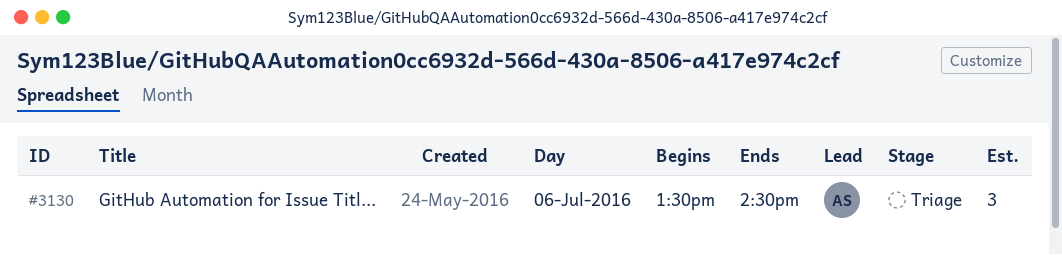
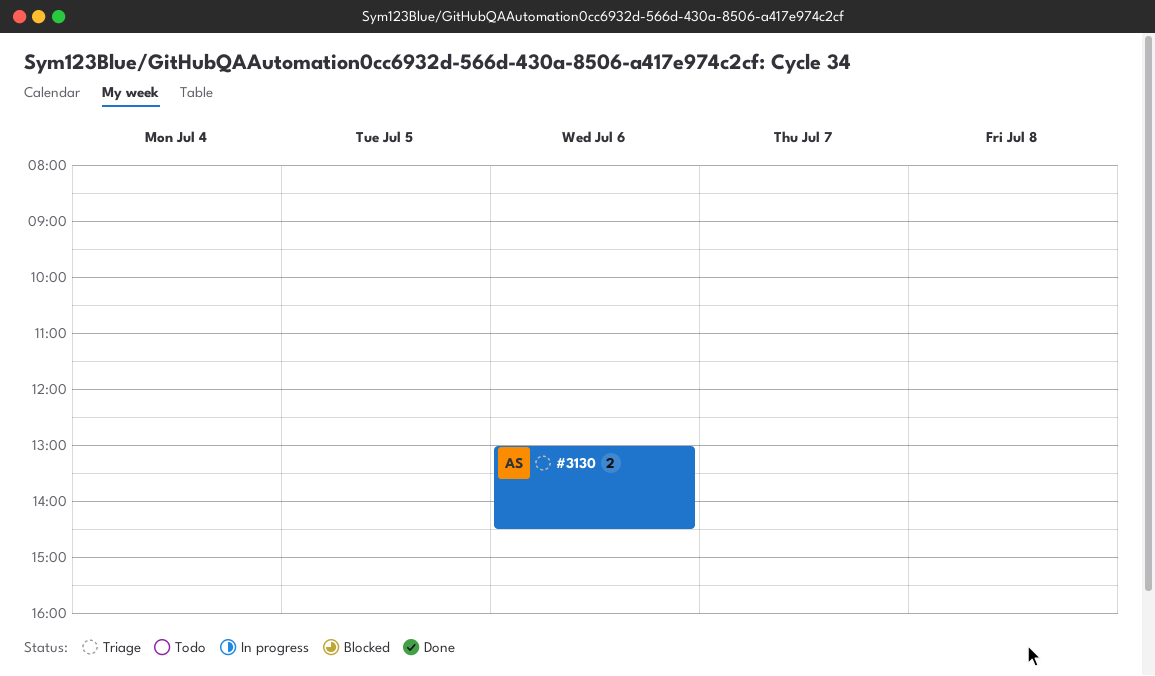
#3130, estimate: 3 -> 2
#3130, begins: 13:30 -> 13:00

